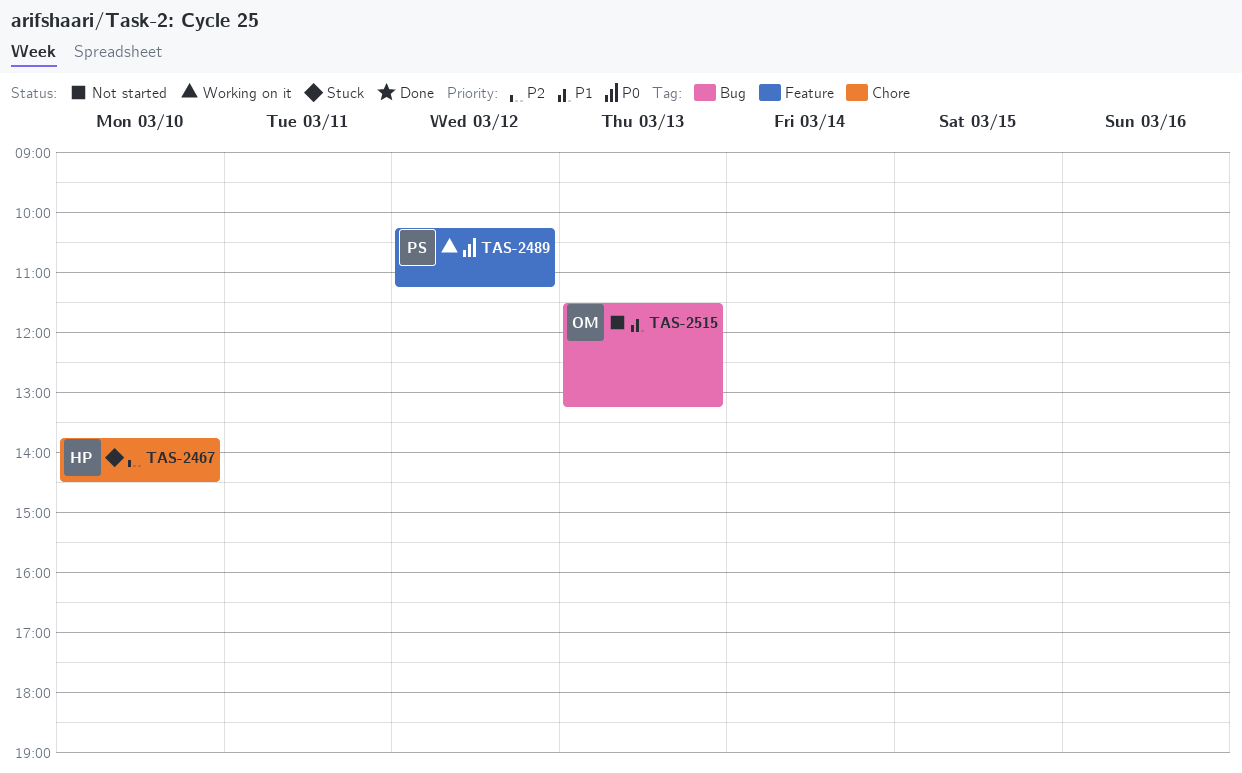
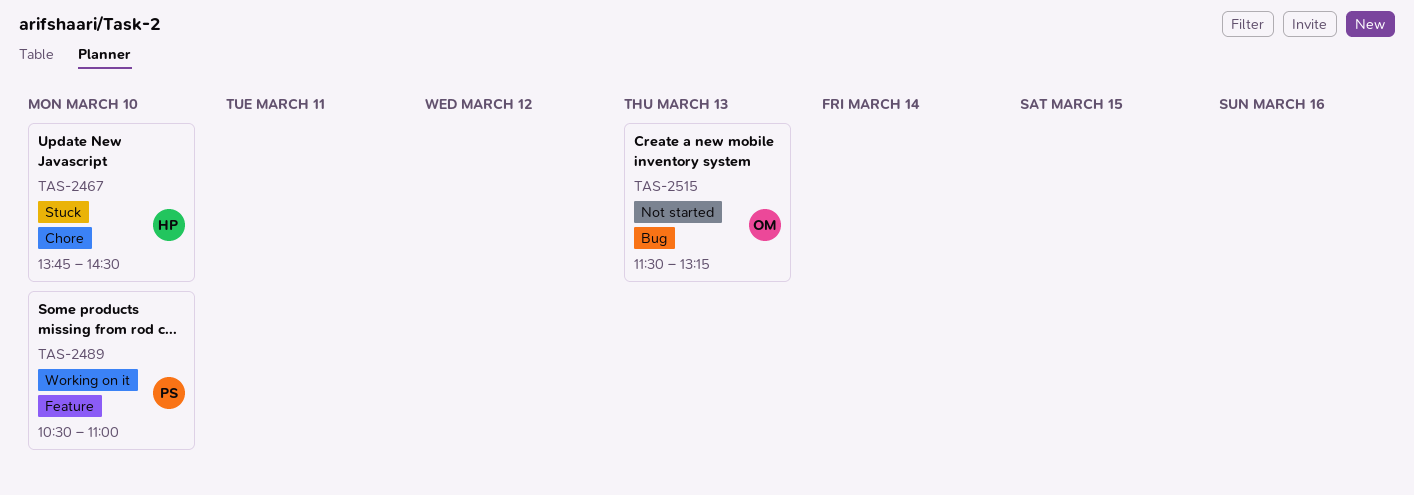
TAS-2489, day: Mar 12 -> Mar 10
TAS-2489, begins: 10:15 -> 10:30
TAS-2489, ends: 11:15 -> 11:00

